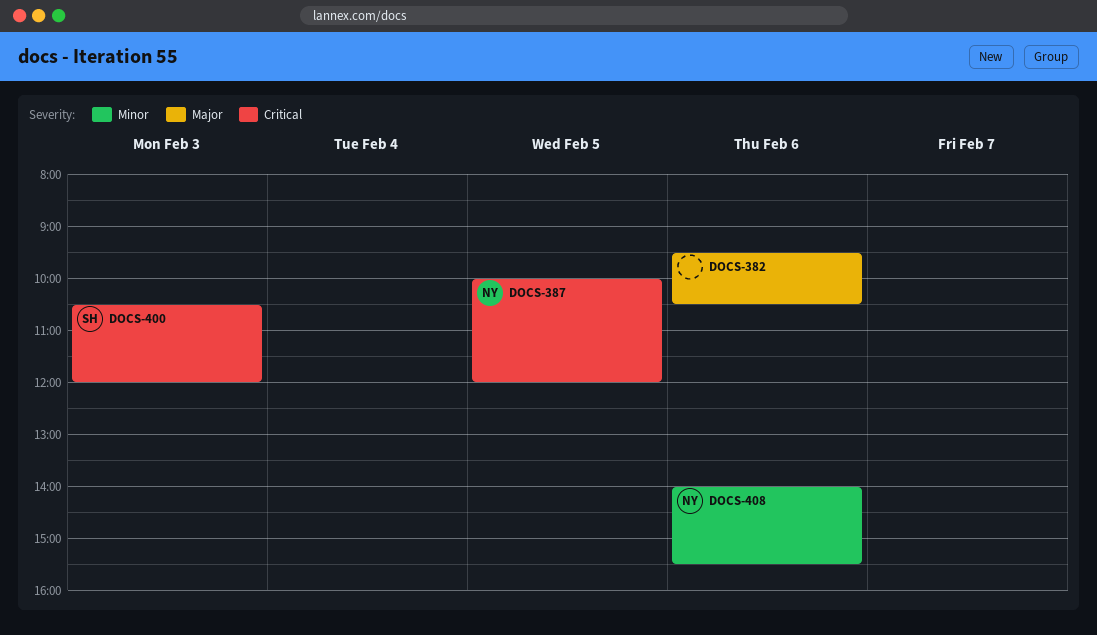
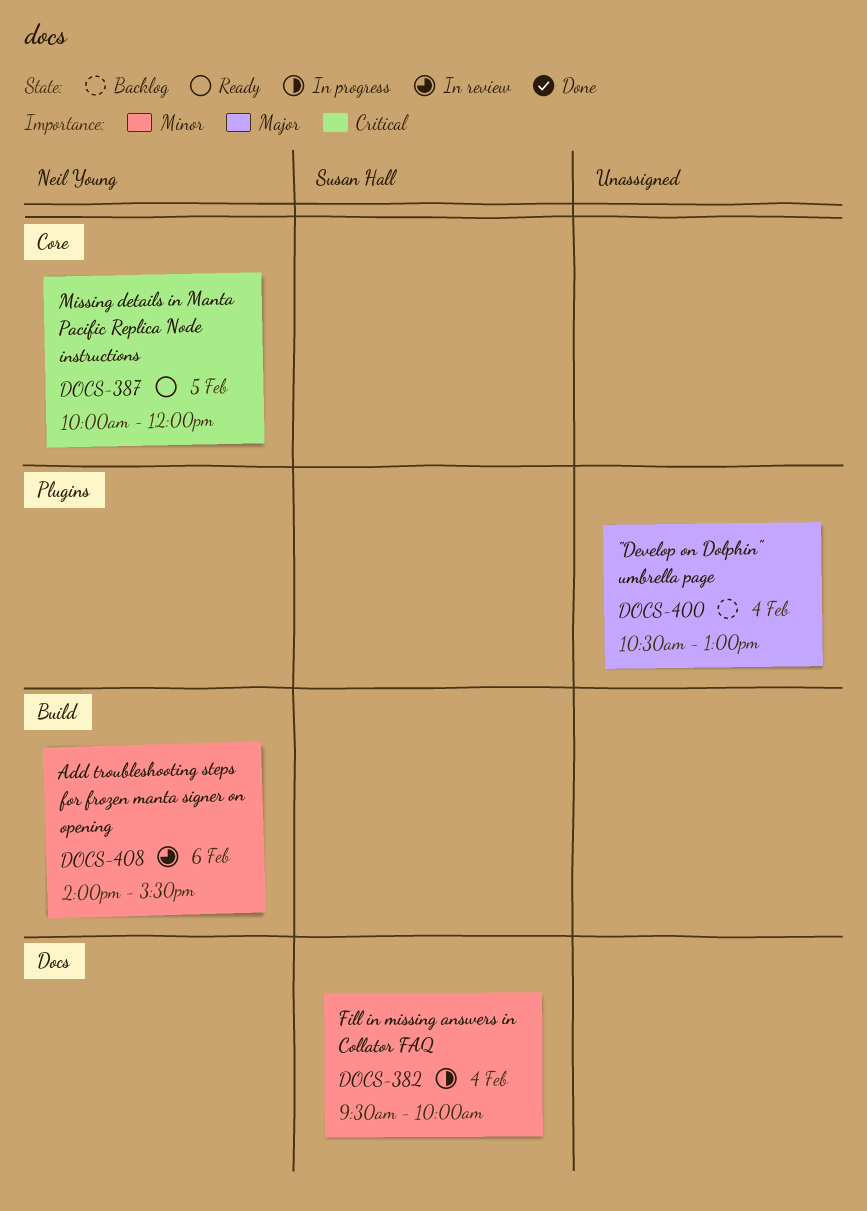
DOCS-382, owner: none -> Susan Hall
DOCS-382, priority: Major -> Minor
DOCS-382, day: Feb 6 -> Feb 4
DOCS-382, ends: 10:30 -> 10:00
DOCS-400, owner: Susan Hall -> none
DOCS-400, priority: Critical -> Major
DOCS-400, day: Feb 3 -> Feb 4
DOCS-400, ends: 12:00 -> 13:00

